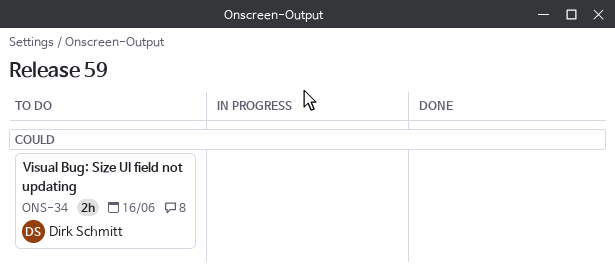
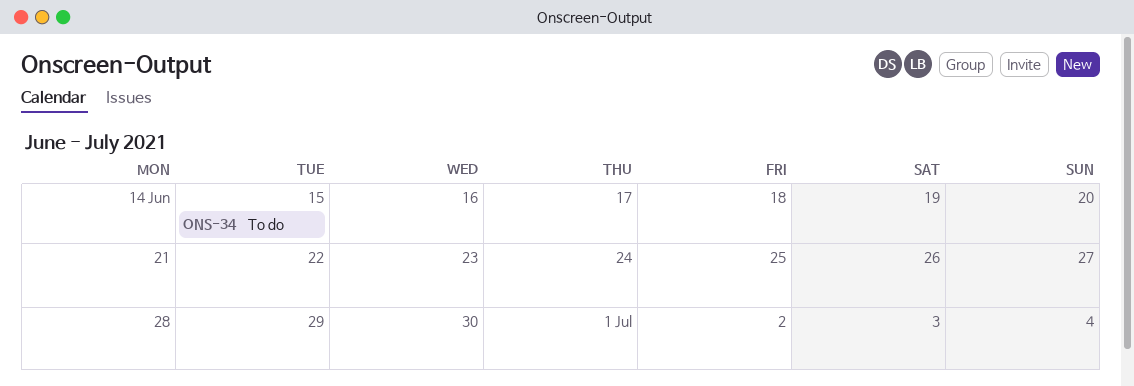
ONS-34, due: Jun 16 -> Jun 15

